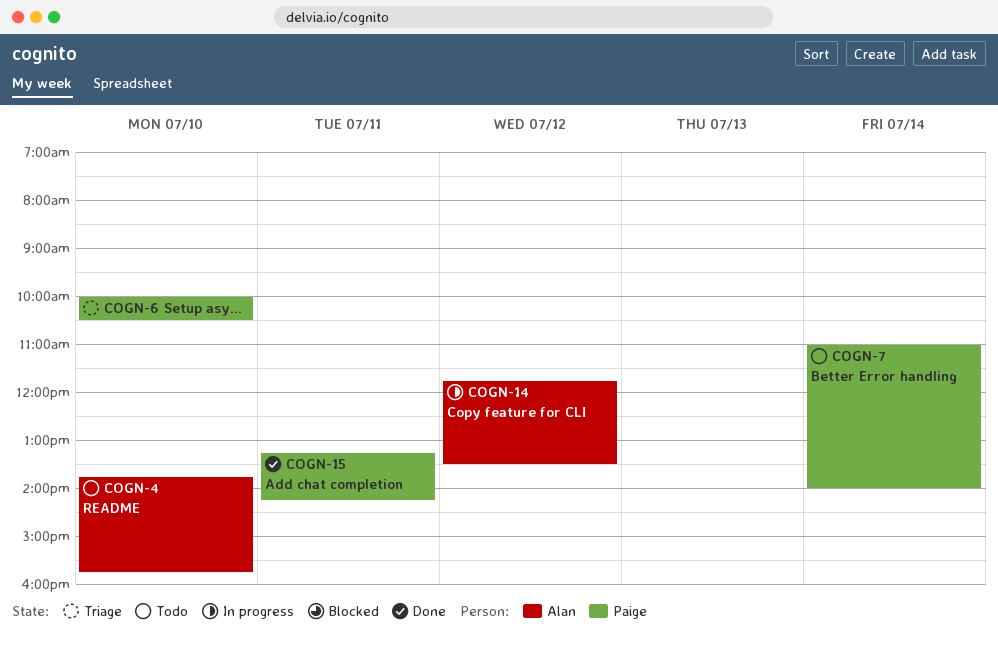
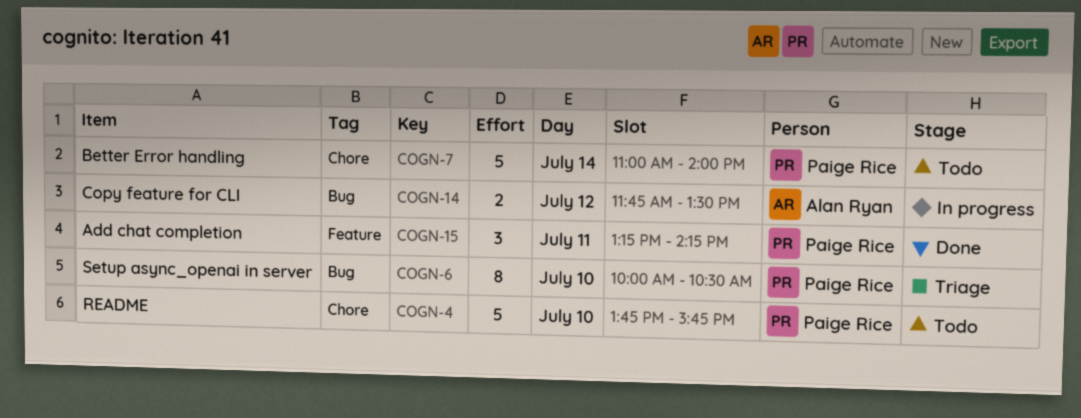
COGN-4, owner: Alan Ryan -> Paige Rice

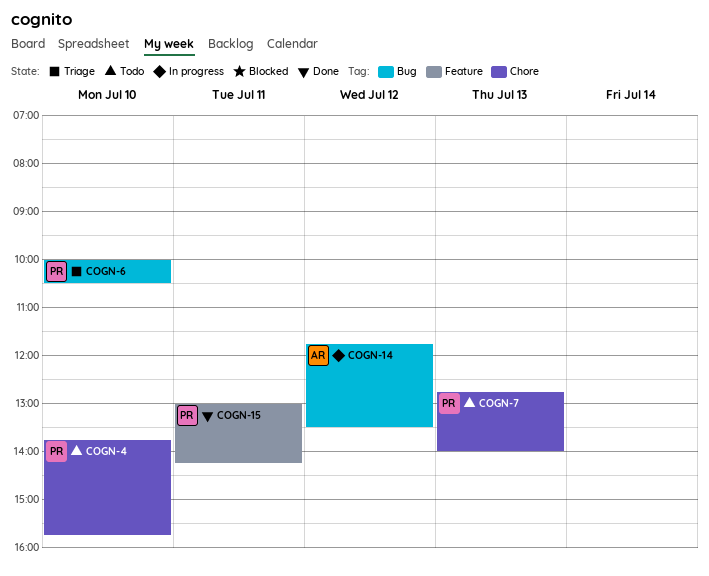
COGN-7, day: Jul 14 -> Jul 13
COGN-7, begins: 11:00 -> 12:45
COGN-15, begins: 13:15 -> 13:00

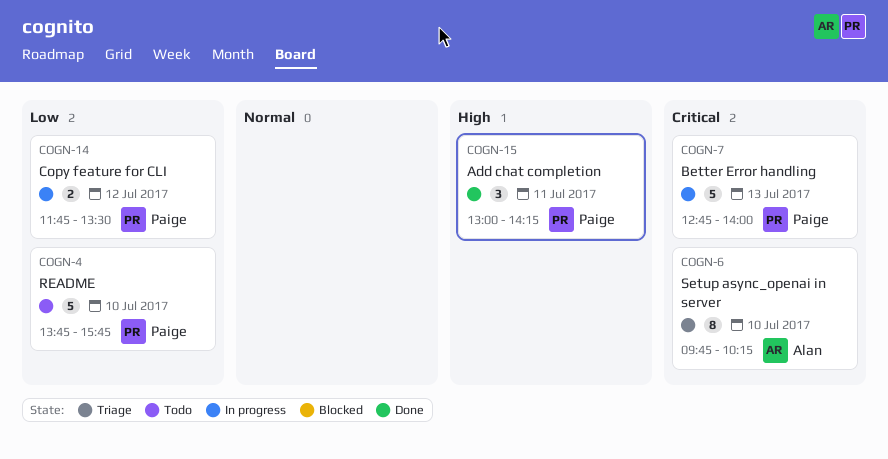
COGN-6, owner: Paige -> Alan
COGN-6, begins: 10:00 -> 09:45
COGN-6, ends: 10:30 -> 10:15
COGN-7, status: Todo -> In progress
COGN-14, owner: Alan -> Paige

